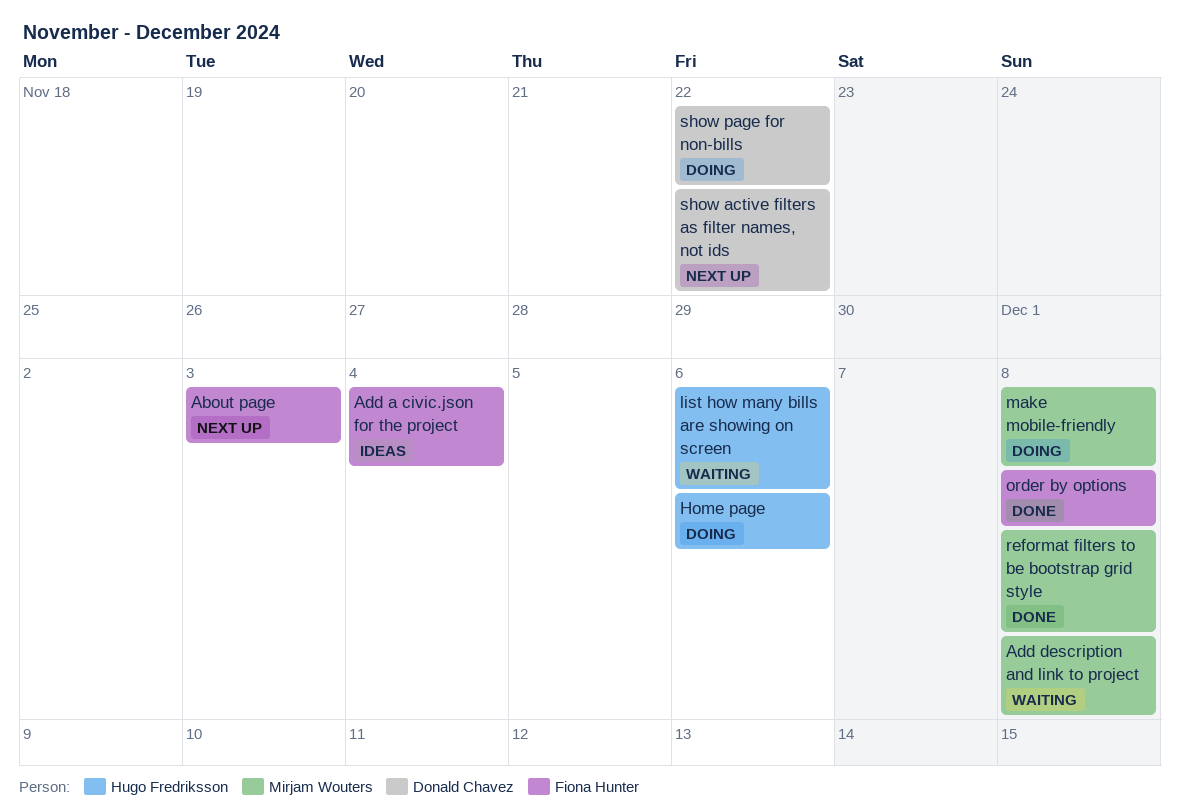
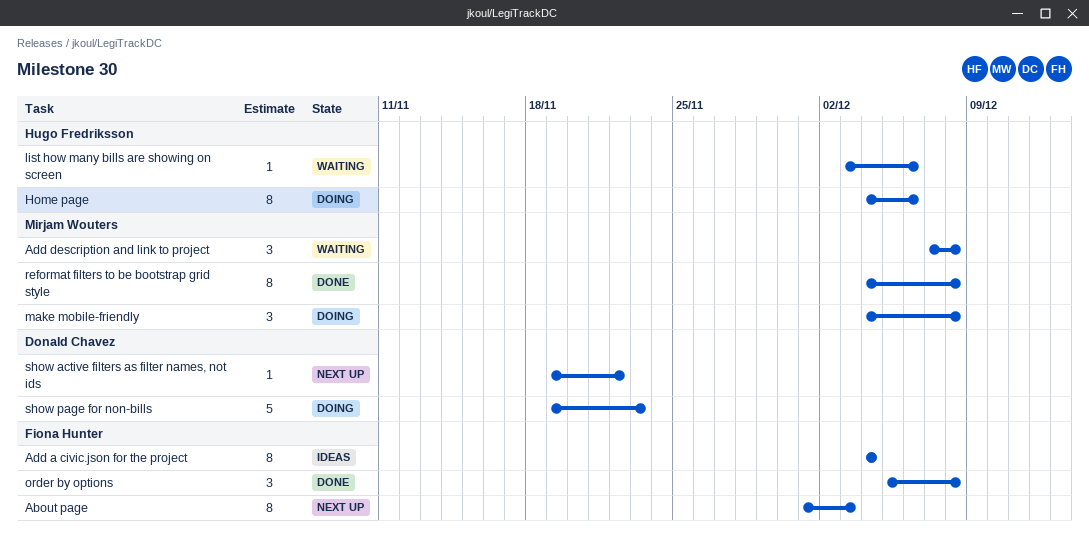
show page for non-bills, due: Nov 22 -> Nov 23

